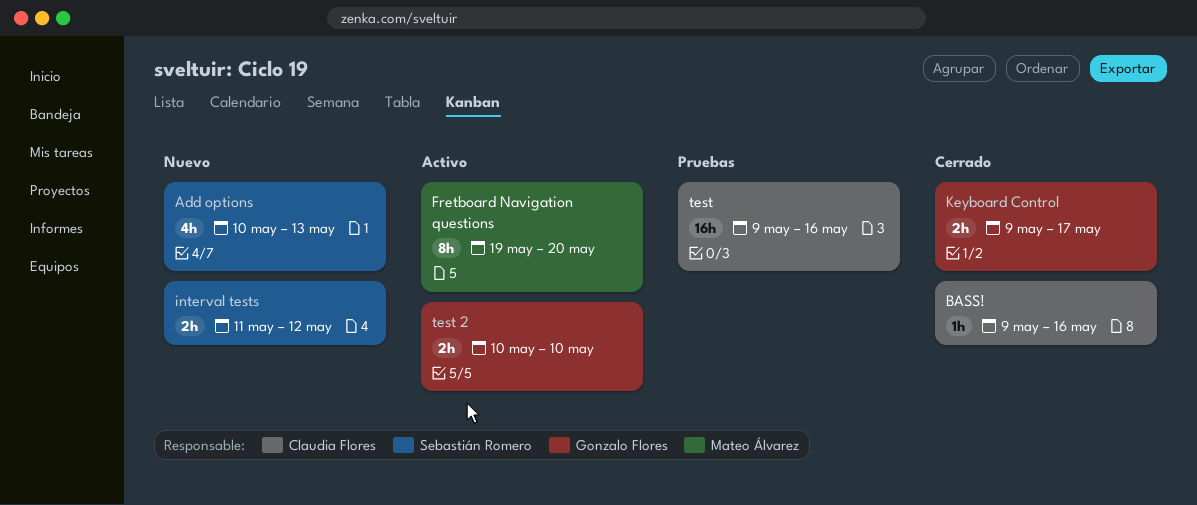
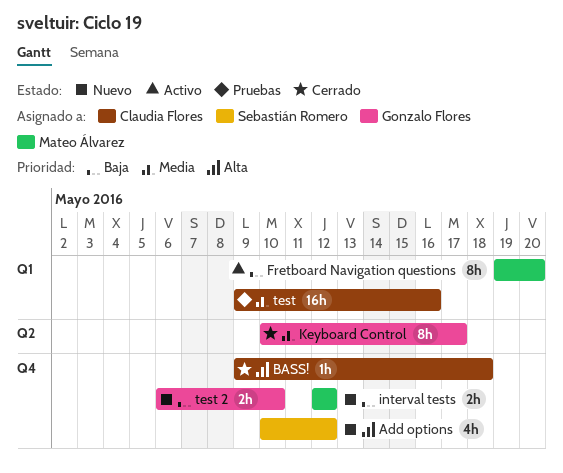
Add options, due: May 13 -> May 12
BASS!, due: May 16 -> May 18
interval tests, owner: Sebastián Romero -> Mateo Álvarez
interval tests, start: May 11 -> May 12
Keyboard Control, estimate: 2h -> 8h
Keyboard Control, start: May 9 -> May 10
test 2, status: Activo -> Nuevo
test 2, start: May 10 -> May 6

